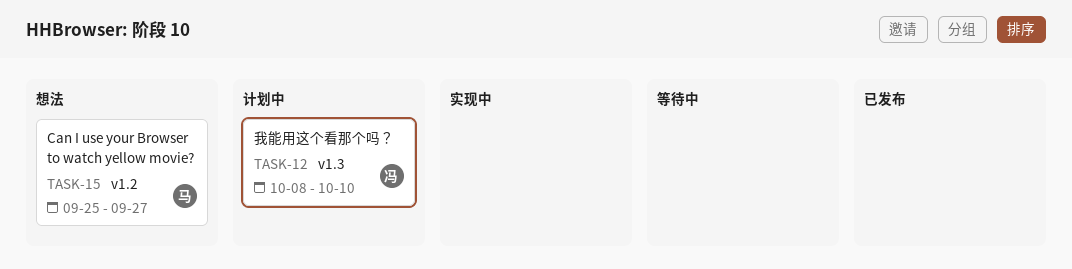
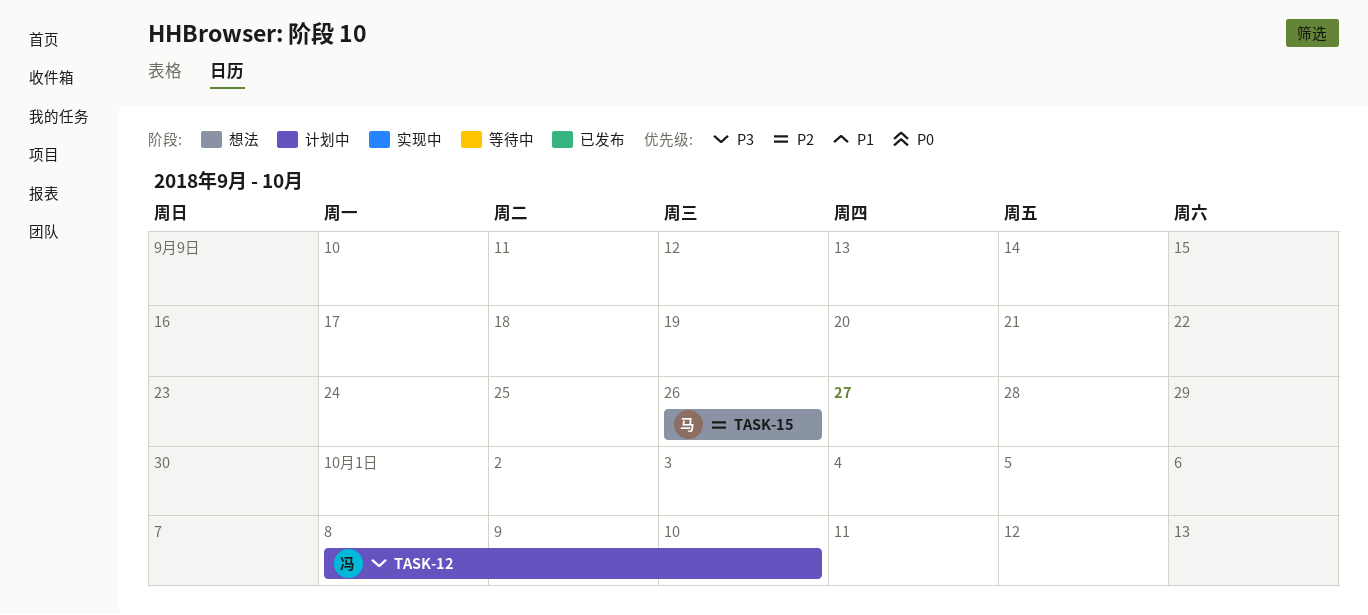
TASK-15, start: Sep 25 -> Sep 26
TASK-15, due: Sep 27 -> Sep 26

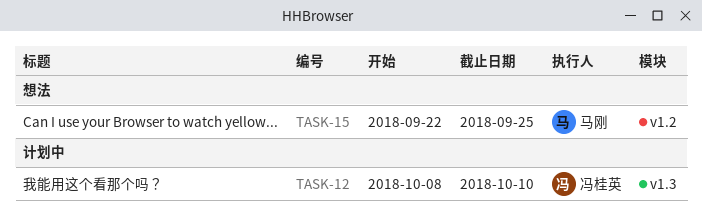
TASK-15, start: Sep 26 -> Sep 22
TASK-15, due: Sep 26 -> Sep 25

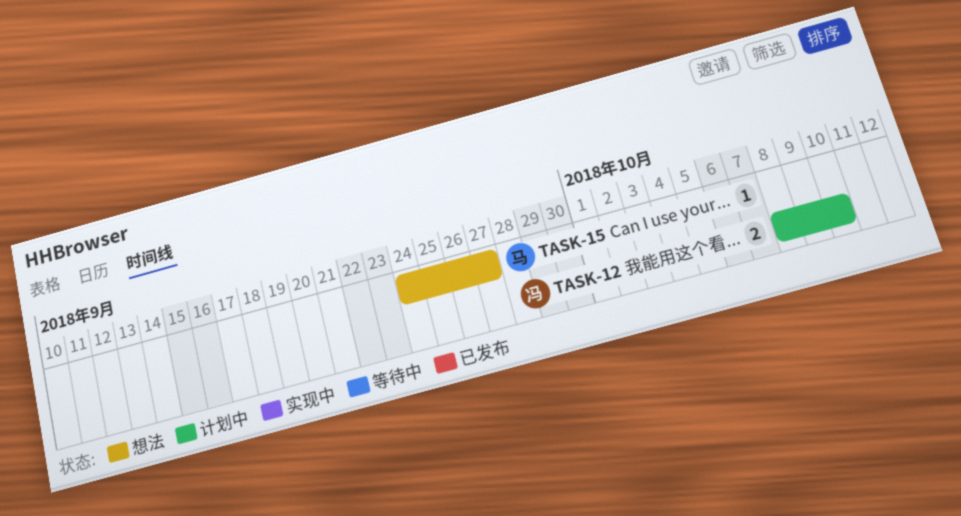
TASK-15, start: Sep 22 -> Sep 24
TASK-15, due: Sep 25 -> Sep 27

